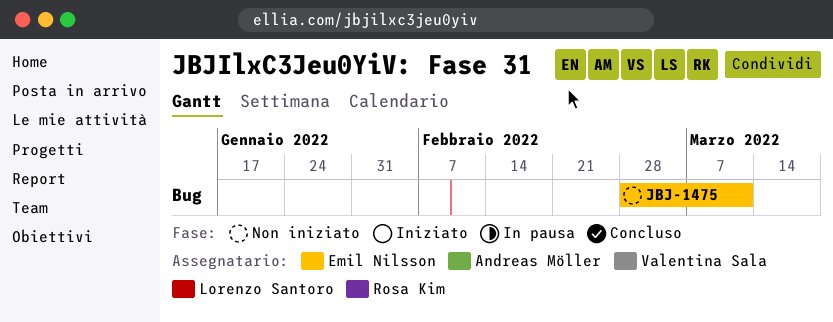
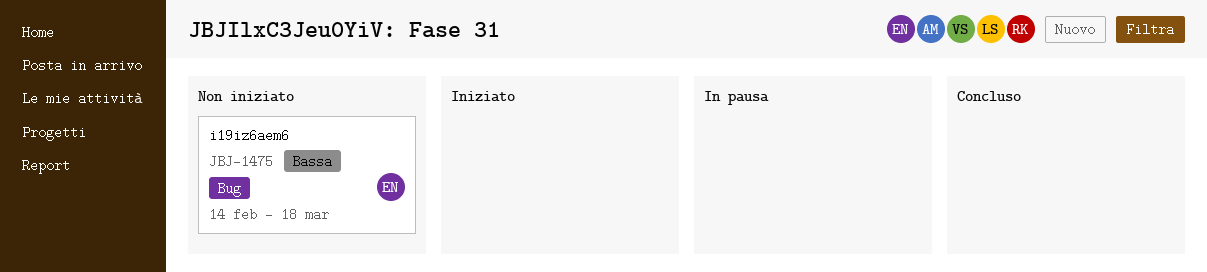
JBJ-1475, start: Feb 28 -> Feb 14
JBJ-1475, due: Mar 11 -> Mar 18

